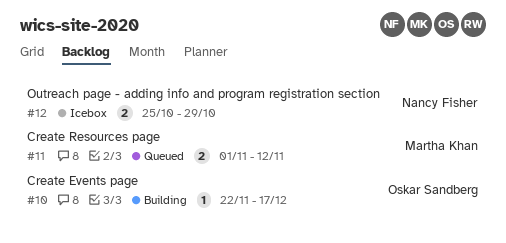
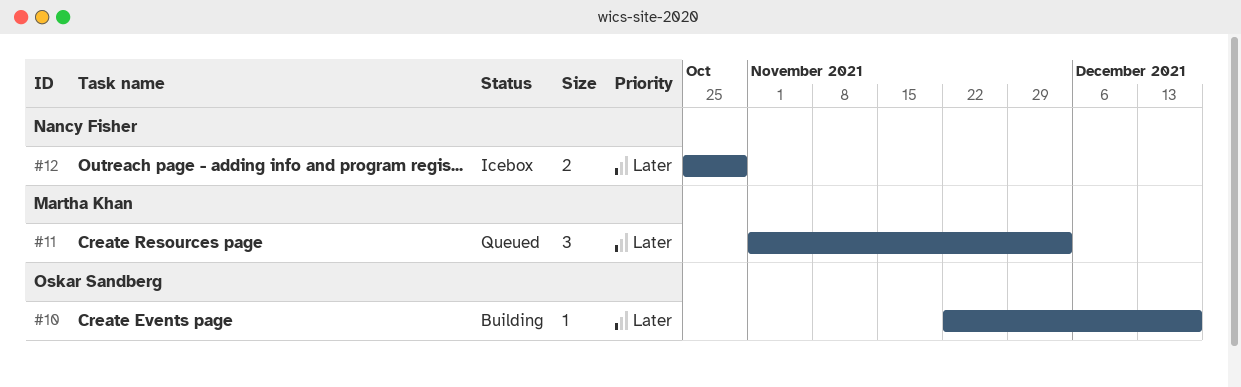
#11, estimate: 2 -> 3
#11, due: Nov 12 -> Dec 3

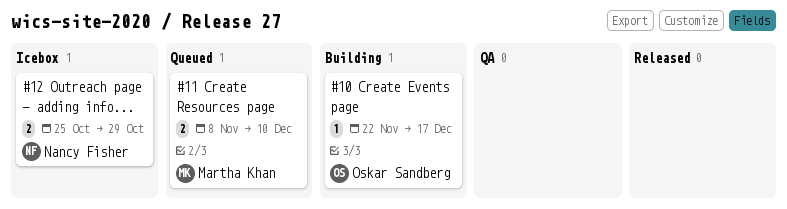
#11, estimate: 3 -> 2
#11, start: Nov 1 -> Nov 8
#11, due: Dec 3 -> Dec 10

